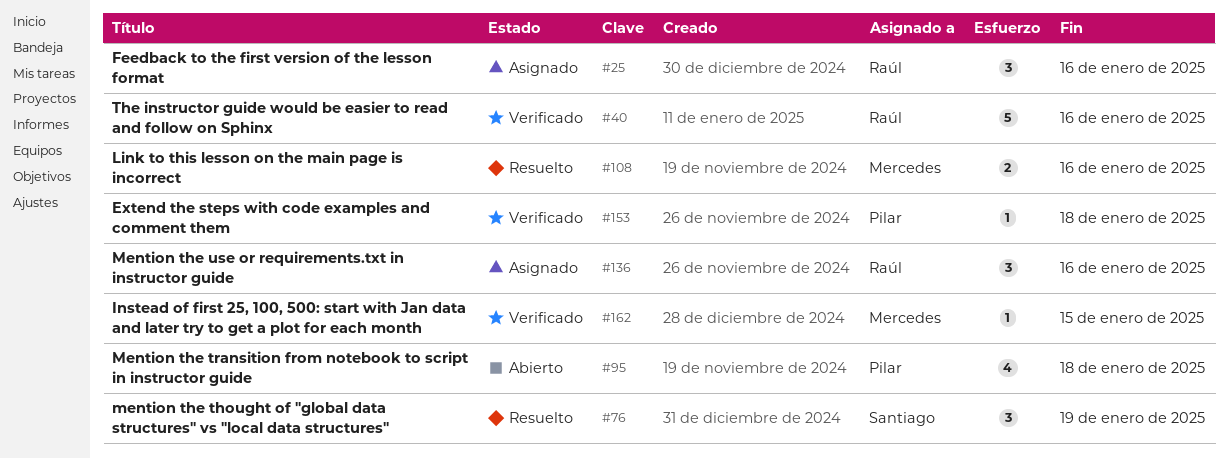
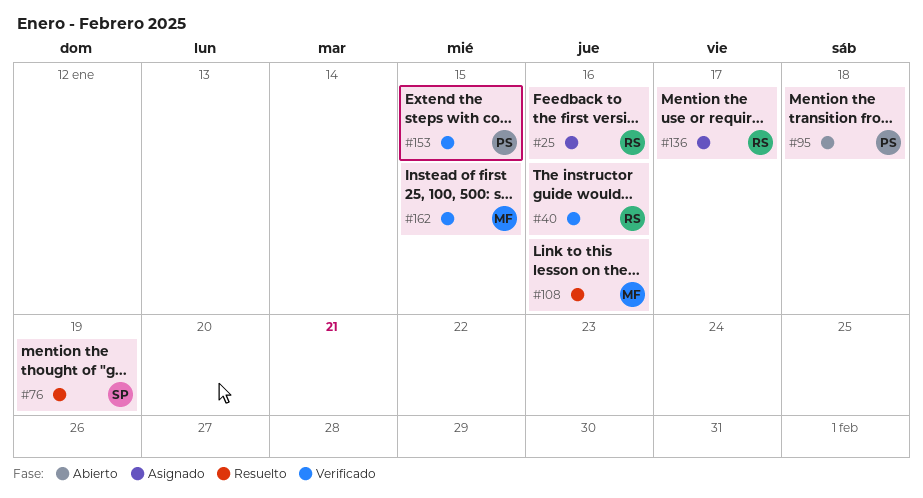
#136, due: Jan 16 -> Jan 17
#153, due: Jan 18 -> Jan 15

